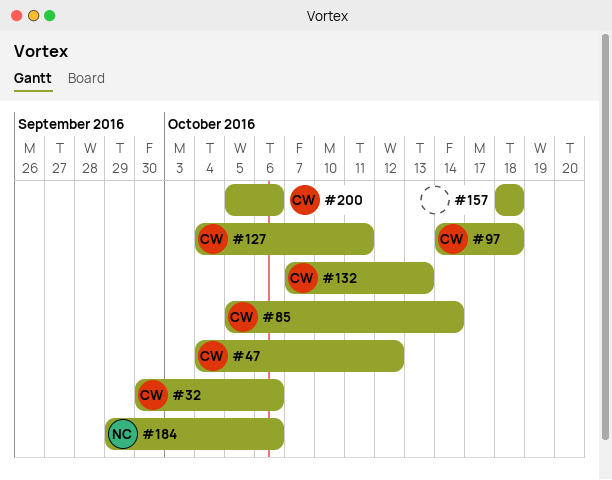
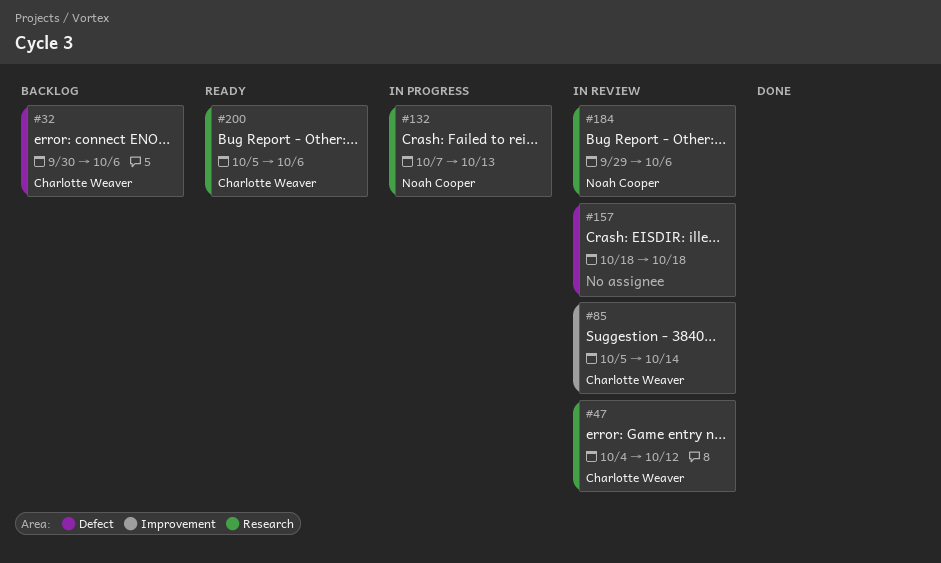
#97: present -> none
#127: present -> none
#132, owner: Charlotte Weaver -> Noah Cooper

